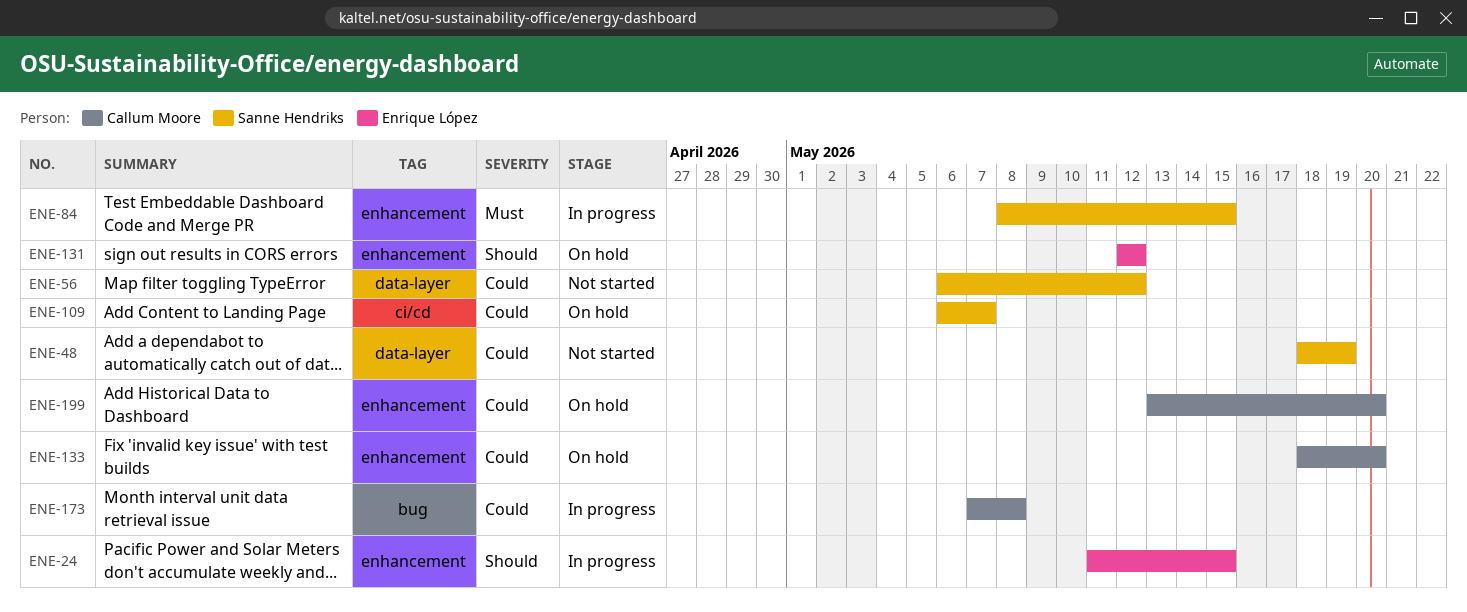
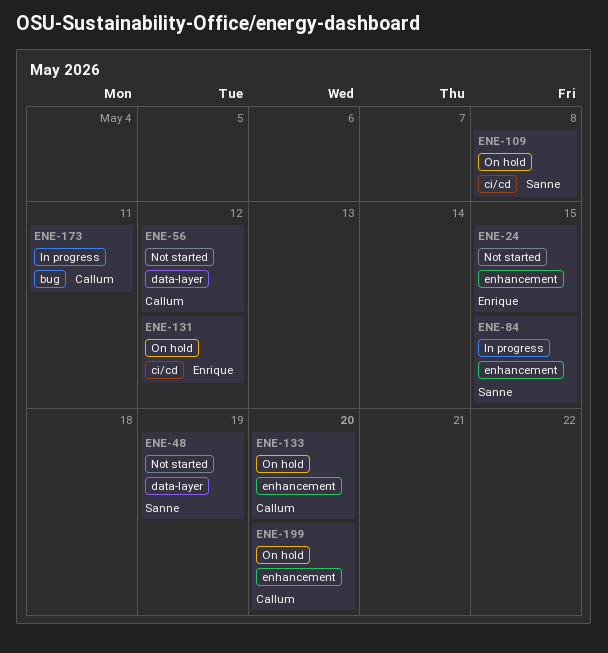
ENE-24, status: In progress -> Not started
ENE-56, owner: Sanne Hendriks -> Callum Moore
ENE-109, due: May 7 -> May 8
ENE-131, label: enhancement -> ci/cd
ENE-173, due: May 8 -> May 11

